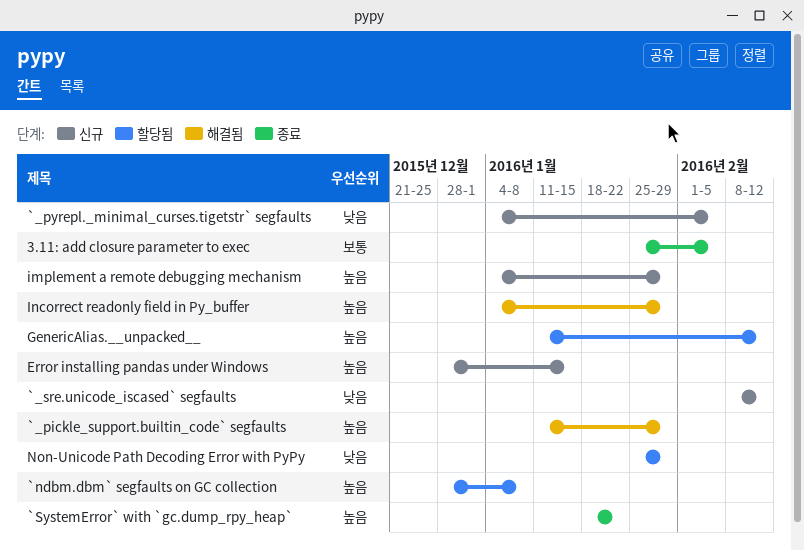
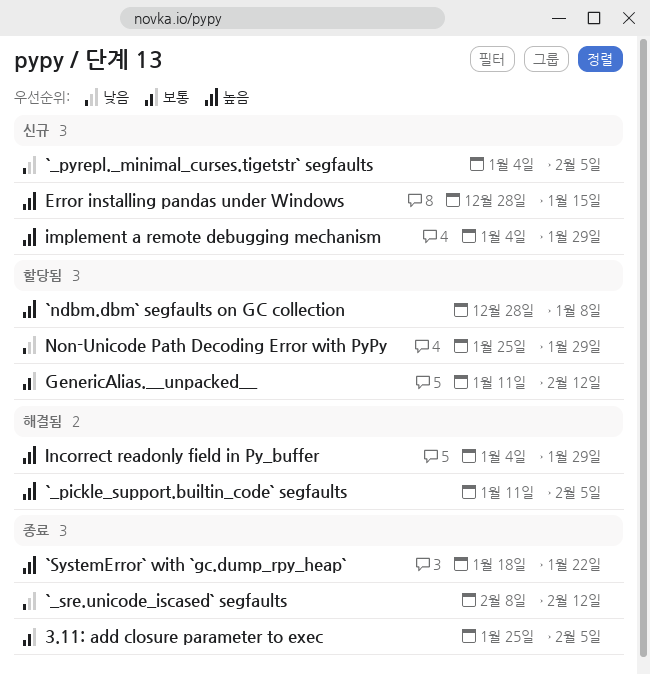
`_pickle_support.builtin_code` segfaults, due: Jan 29 -> Feb 5
`_sre.unicode_iscased` segfaults, status: 신규 -> 종료
GenericAlias.__unpacked__, priority: 높음 -> 보통

